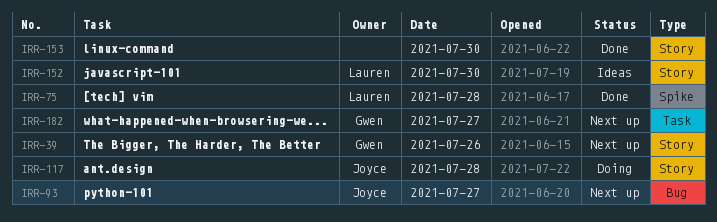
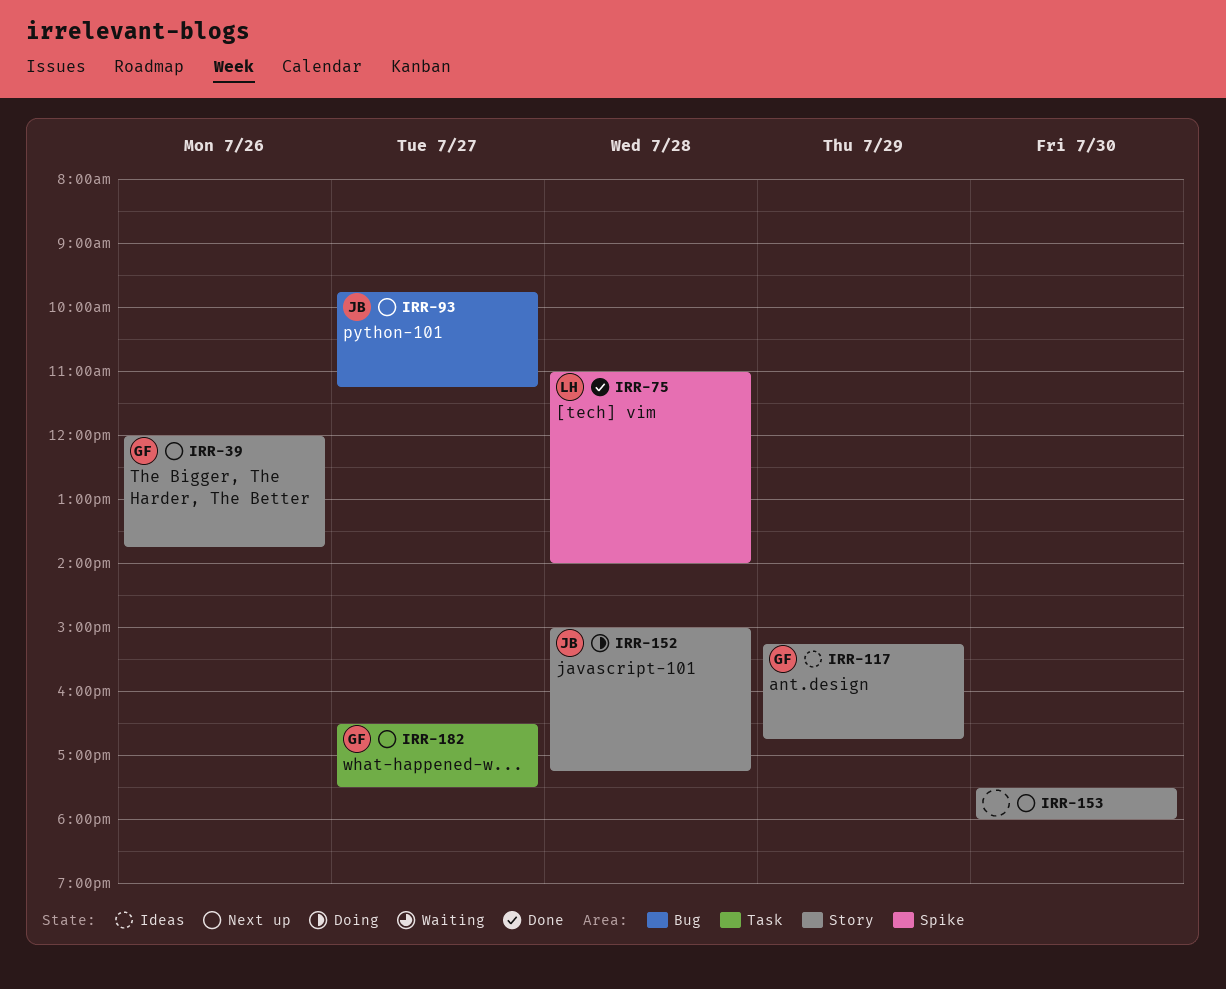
IRR-117, status: Doing -> Ideas
IRR-117, owner: Joyce -> Gwen
IRR-117, day: Jul 28 -> Jul 29
IRR-152, status: Ideas -> Doing
IRR-152, owner: Lauren -> Joyce
IRR-152, day: Jul 30 -> Jul 28
IRR-153, status: Done -> Next up

